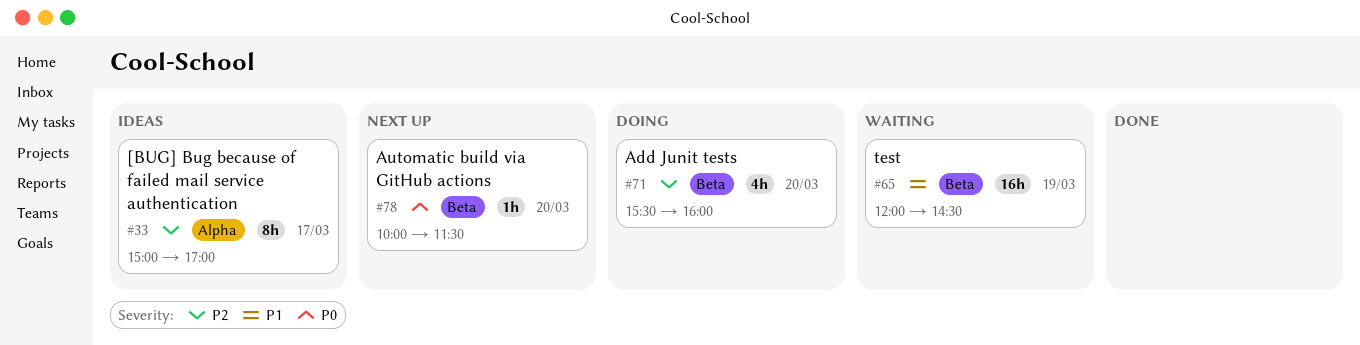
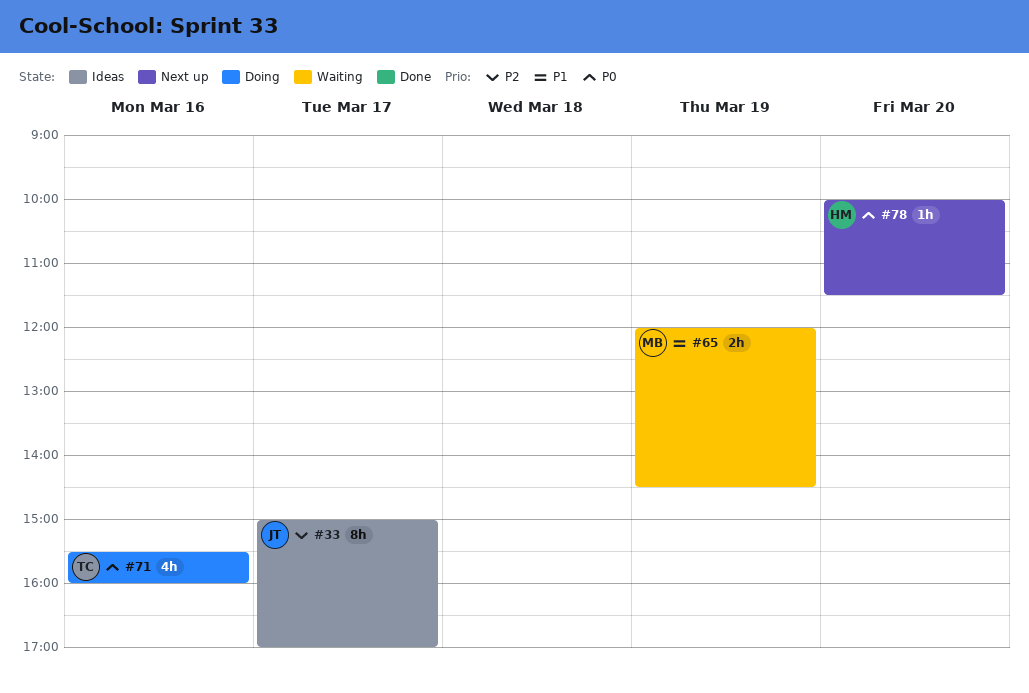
#65, estimate: 16h -> 2h
#71, priority: P2 -> P0
#71, day: Mar 20 -> Mar 16

